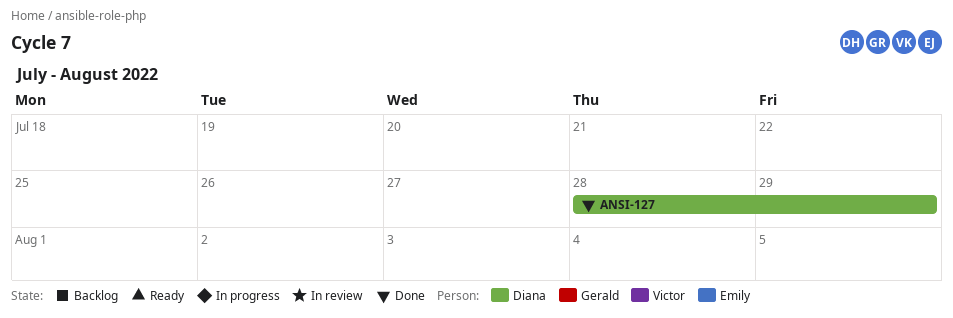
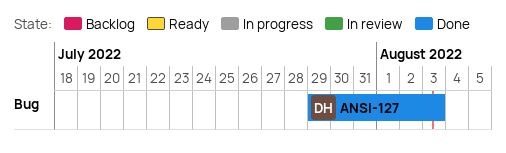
ANSI-127, start: Jul 28 -> Jul 29
ANSI-127, due: Jul 29 -> Aug 3

